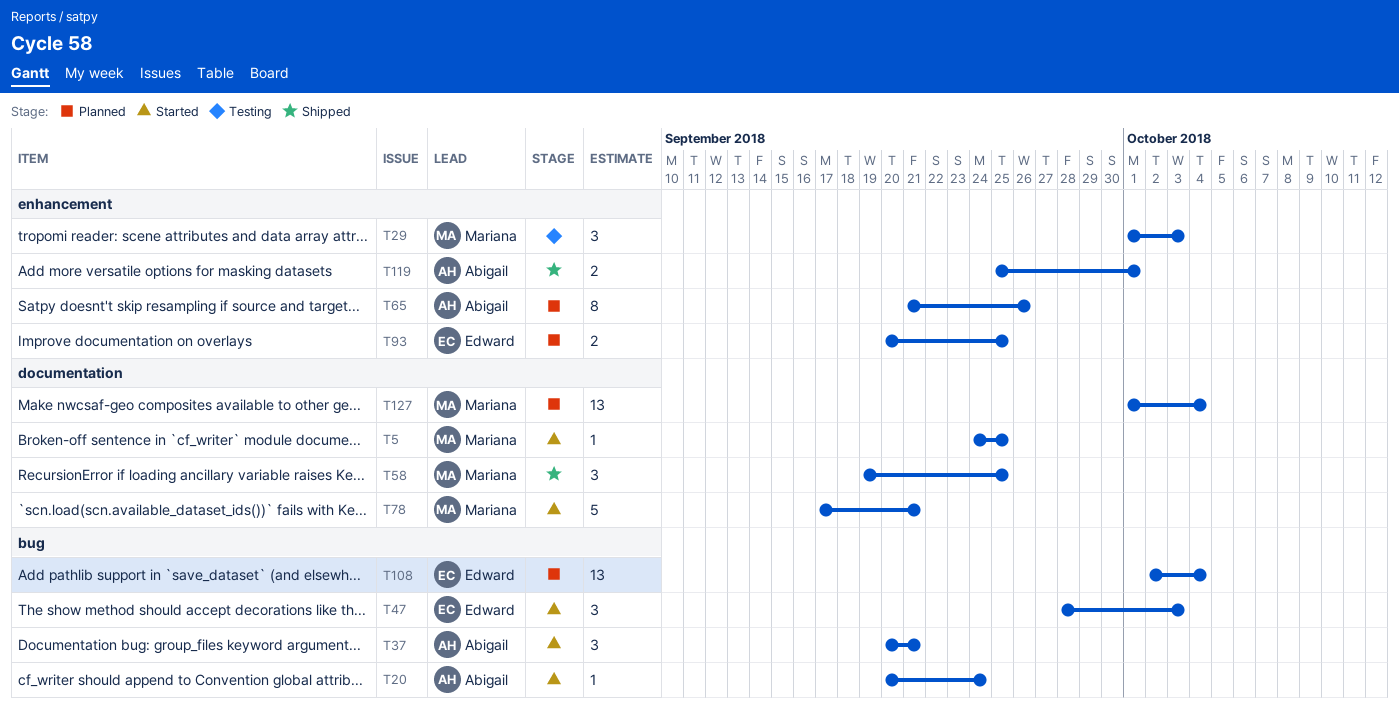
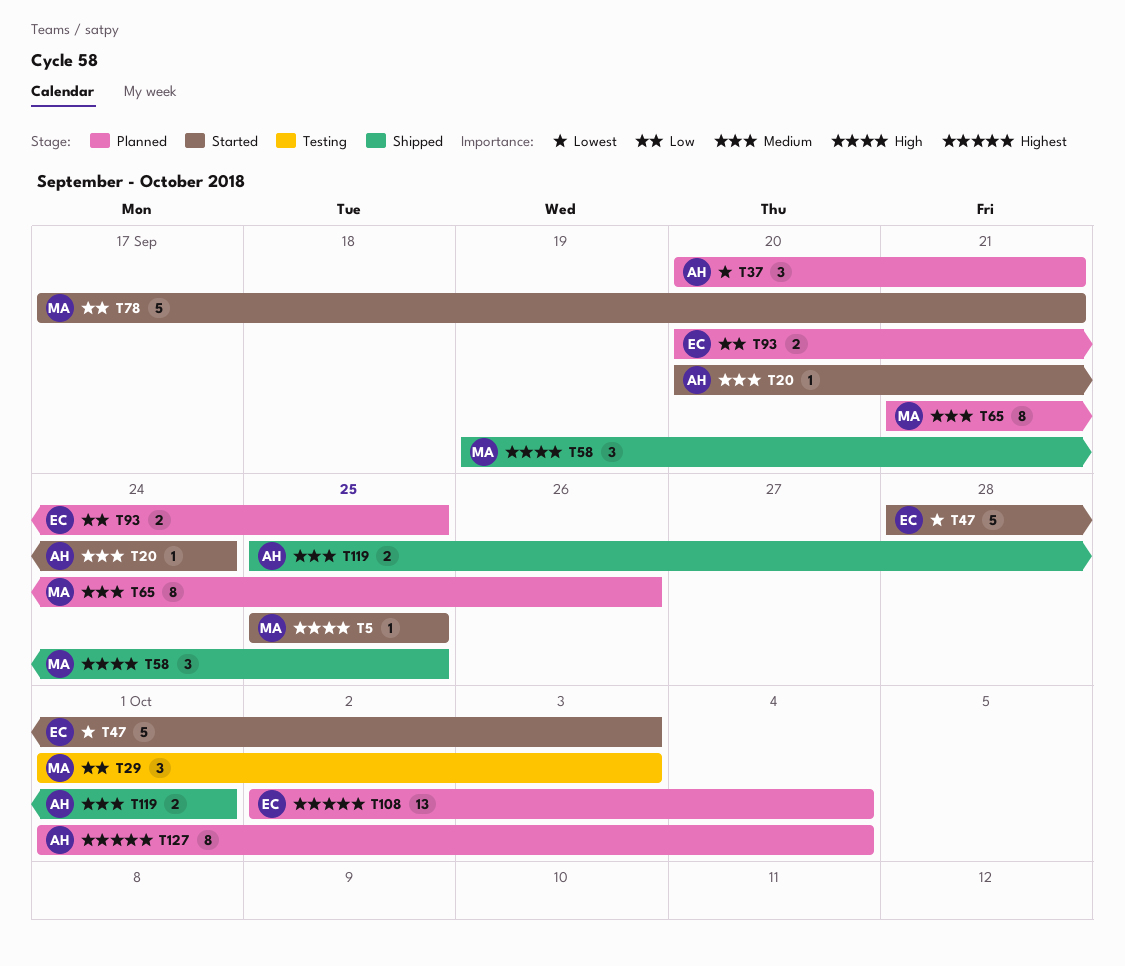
T5, start: Sep 24 -> Sep 25
T37, status: Started -> Planned
T47, estimate: 3 -> 5
T65, owner: Abigail -> Mariana
T127, owner: Mariana -> Abigail
T127, estimate: 13 -> 8

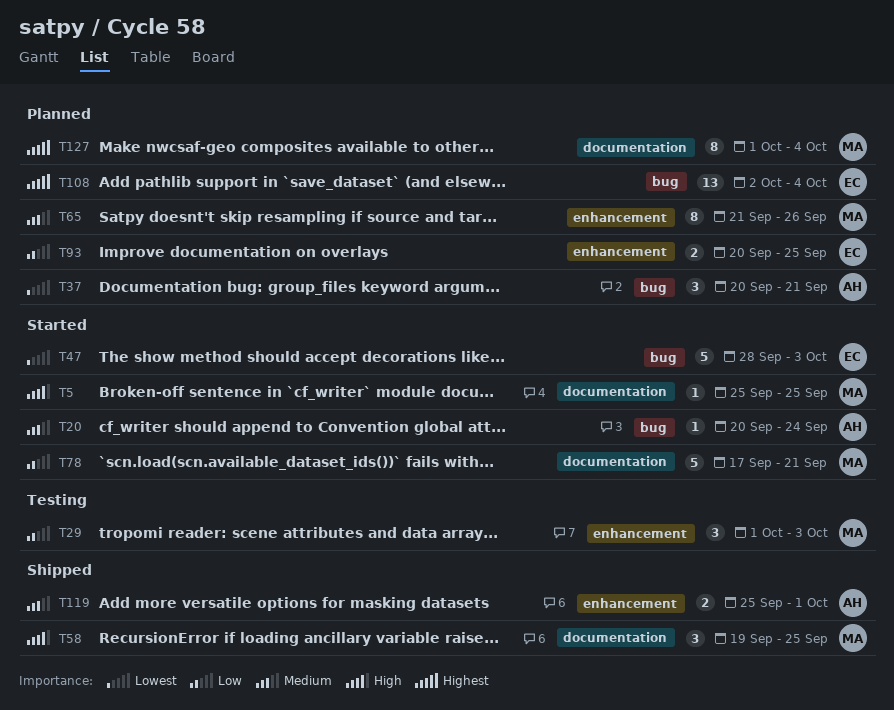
T127, owner: AH -> MA

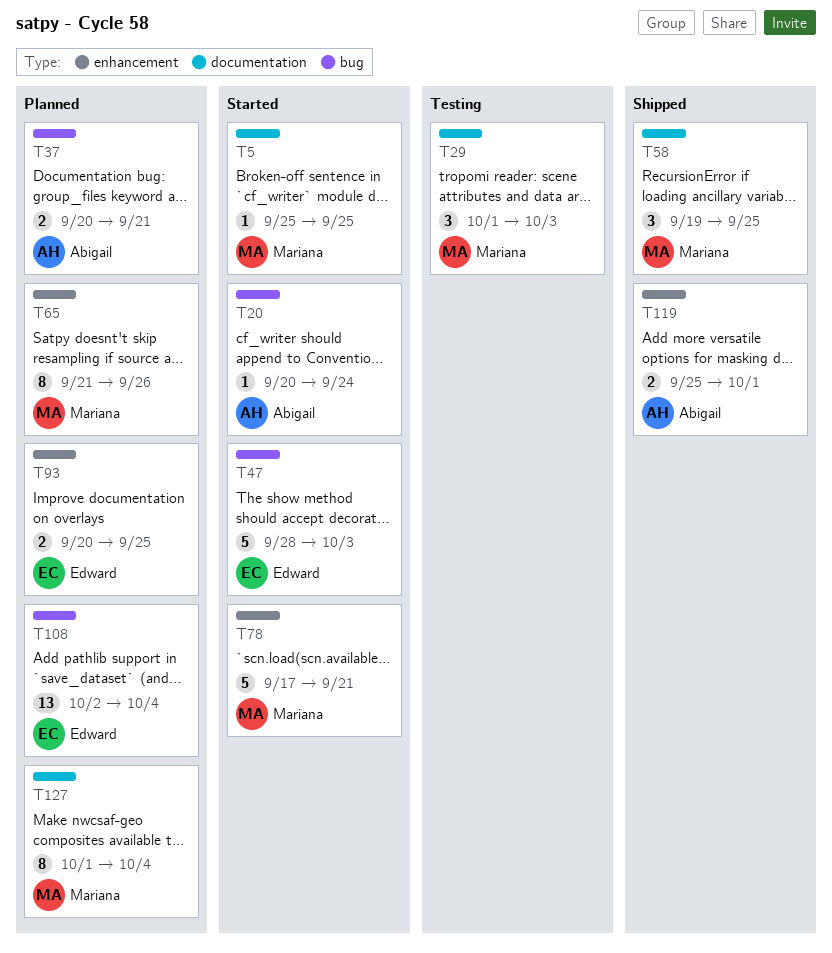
T29, label: enhancement -> documentation
T37, estimate: 3 -> 2
T78, label: documentation -> enhancement

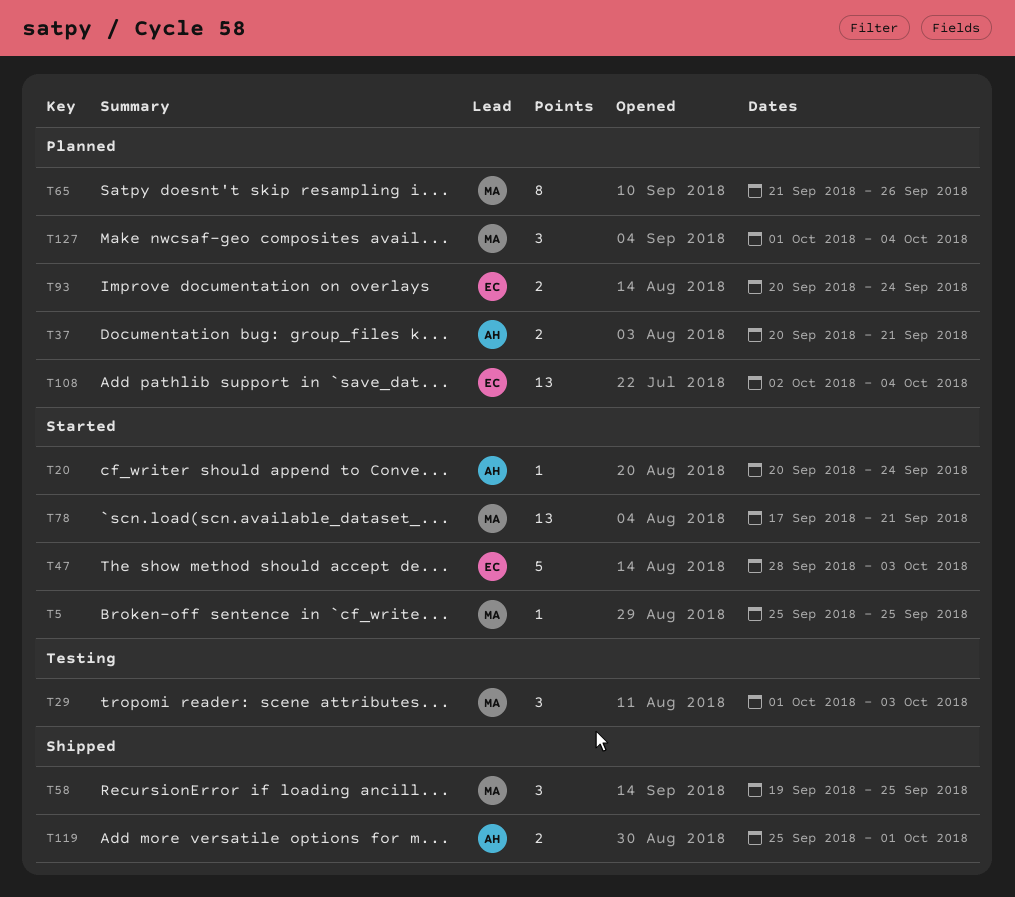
T78, estimate: 5 -> 13
T93, due: Sep 25 -> Sep 24
T127, estimate: 8 -> 3

